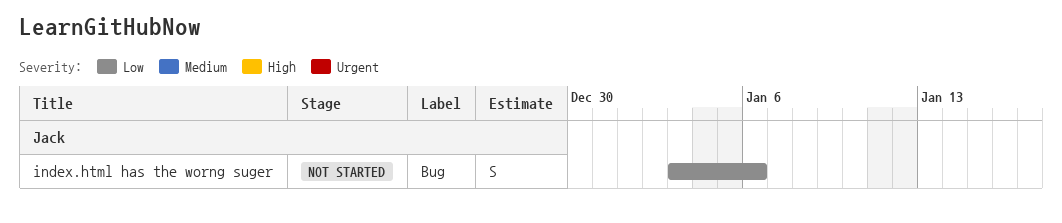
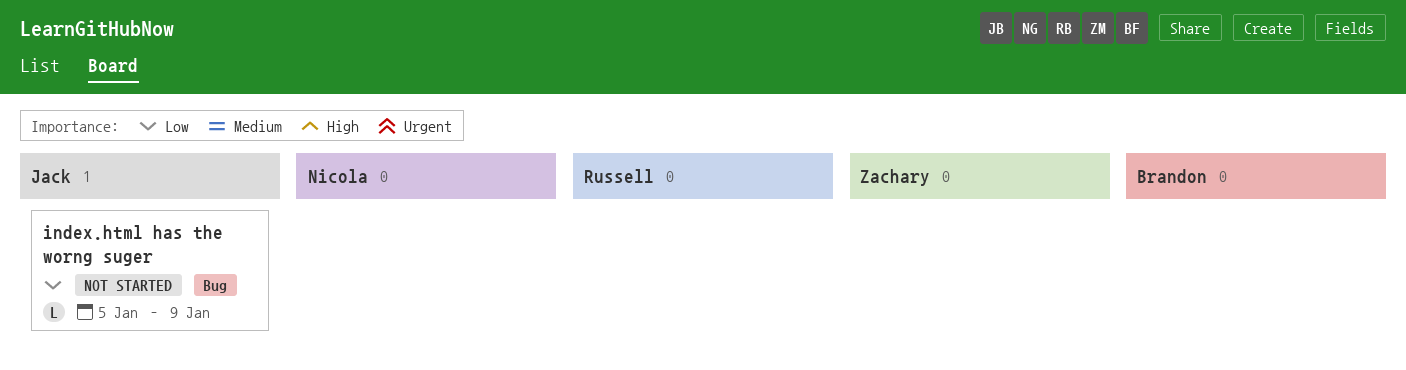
index.html has the worng suger, estimate: S -> L
index.html has the worng suger, start: Jan 3 -> Jan 5
index.html has the worng suger, due: Jan 6 -> Jan 9

